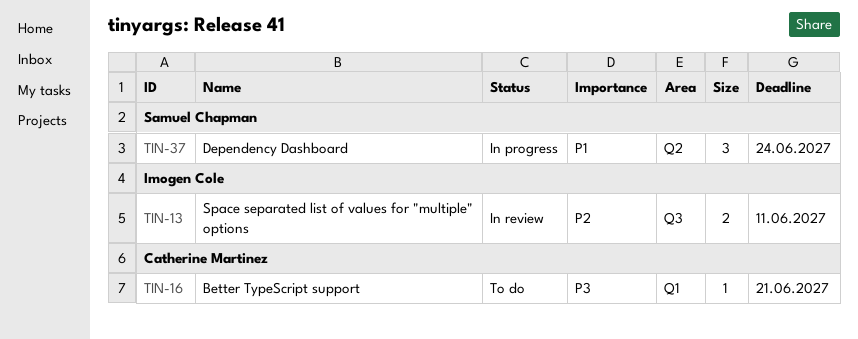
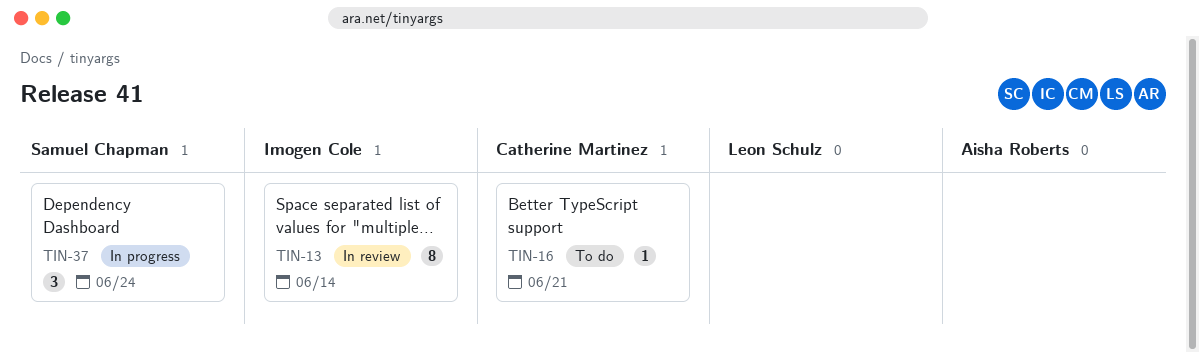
TIN-13, estimate: 2 -> 8
TIN-13, due: Jun 11 -> Jun 14

